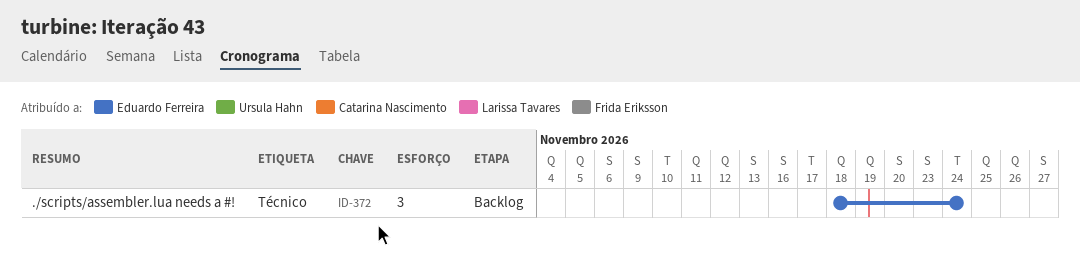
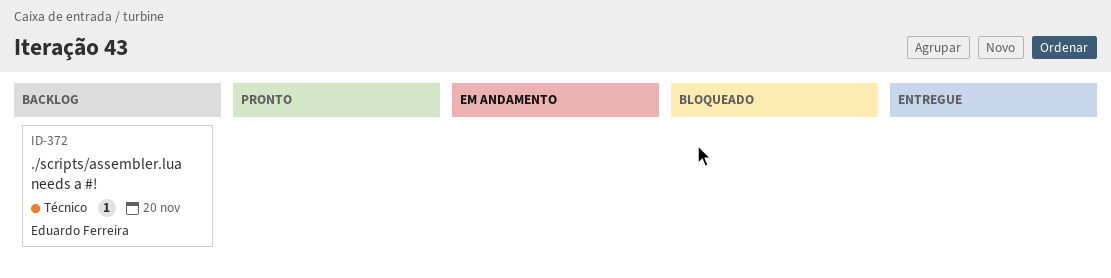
ID-372, estimate: 3 -> 1
ID-372, due: Nov 24 -> Nov 20

